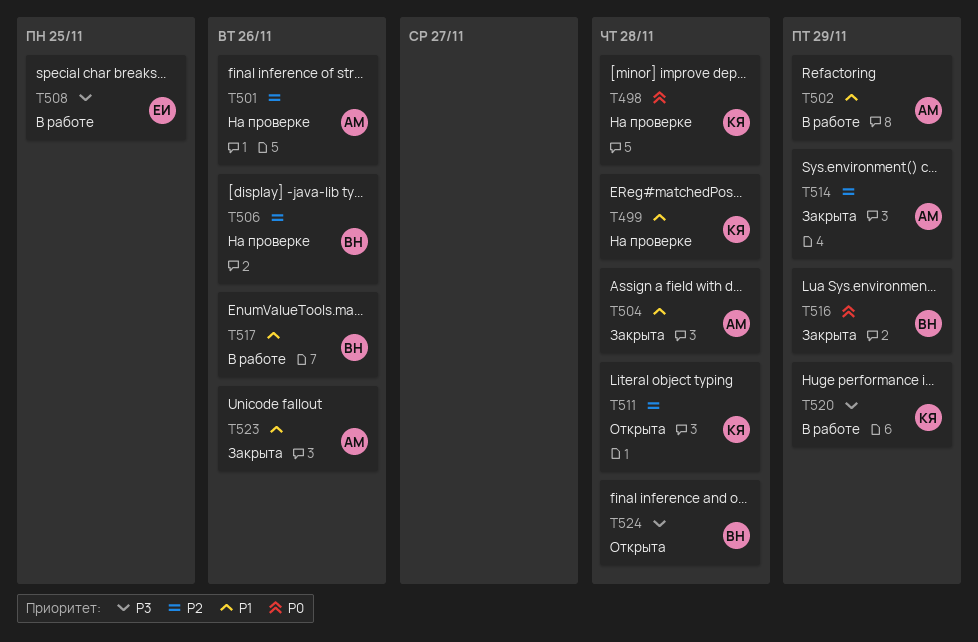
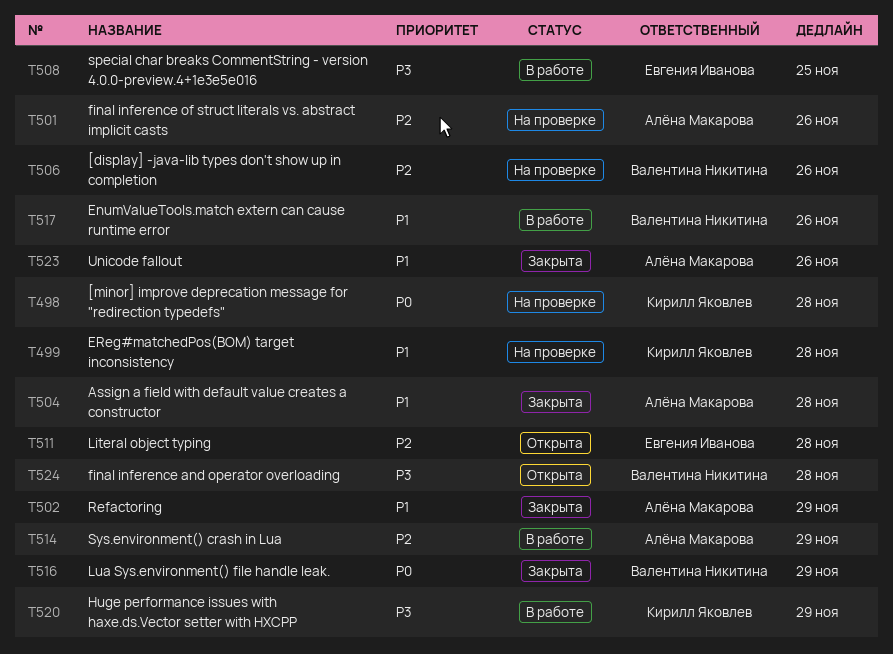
T502, status: В работе -> Закрыта
T511, owner: Кирилл Яковлев -> Евгения Иванова
T514, status: Закрыта -> В работе

